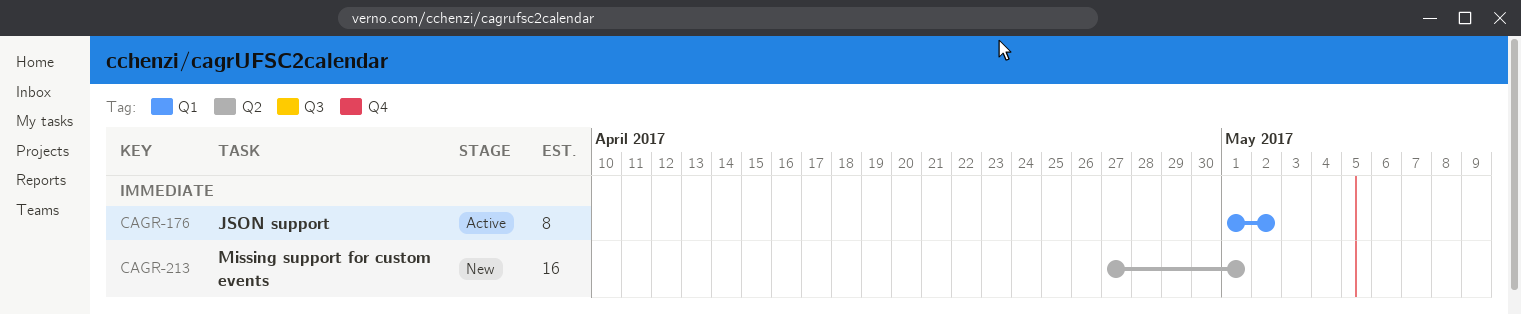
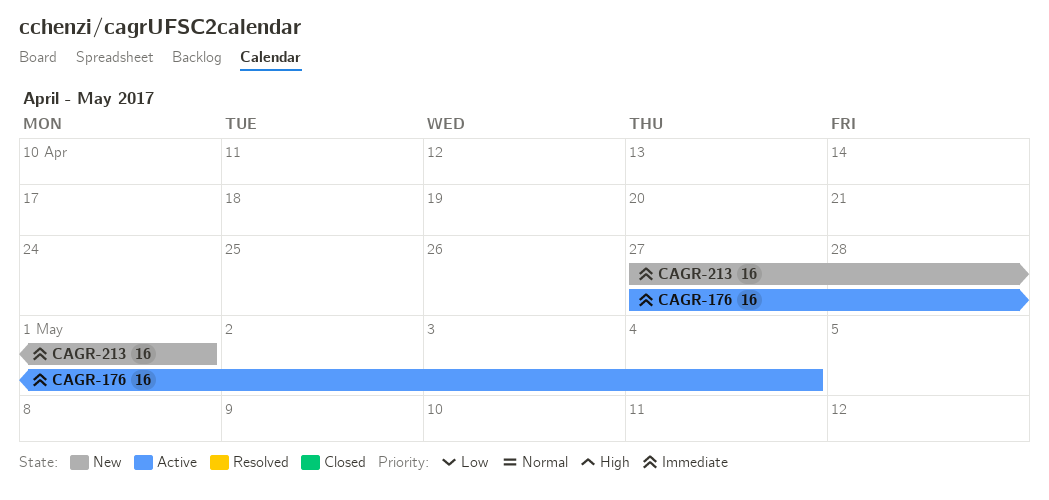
CAGR-176, estimate: 8 -> 16
CAGR-176, start: May 1 -> Apr 27
CAGR-176, due: May 2 -> May 4

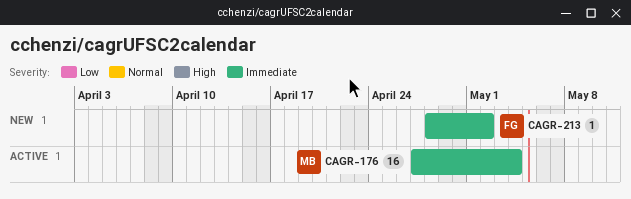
CAGR-213, estimate: 16 -> 1
CAGR-213, start: Apr 27 -> Apr 28
CAGR-213, due: May 1 -> May 2

